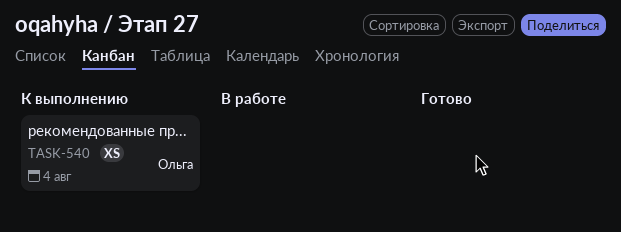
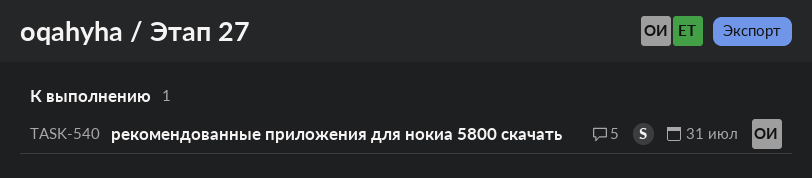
TASK-540, estimate: XS -> S
TASK-540, due: Aug 4 -> Jul 31

